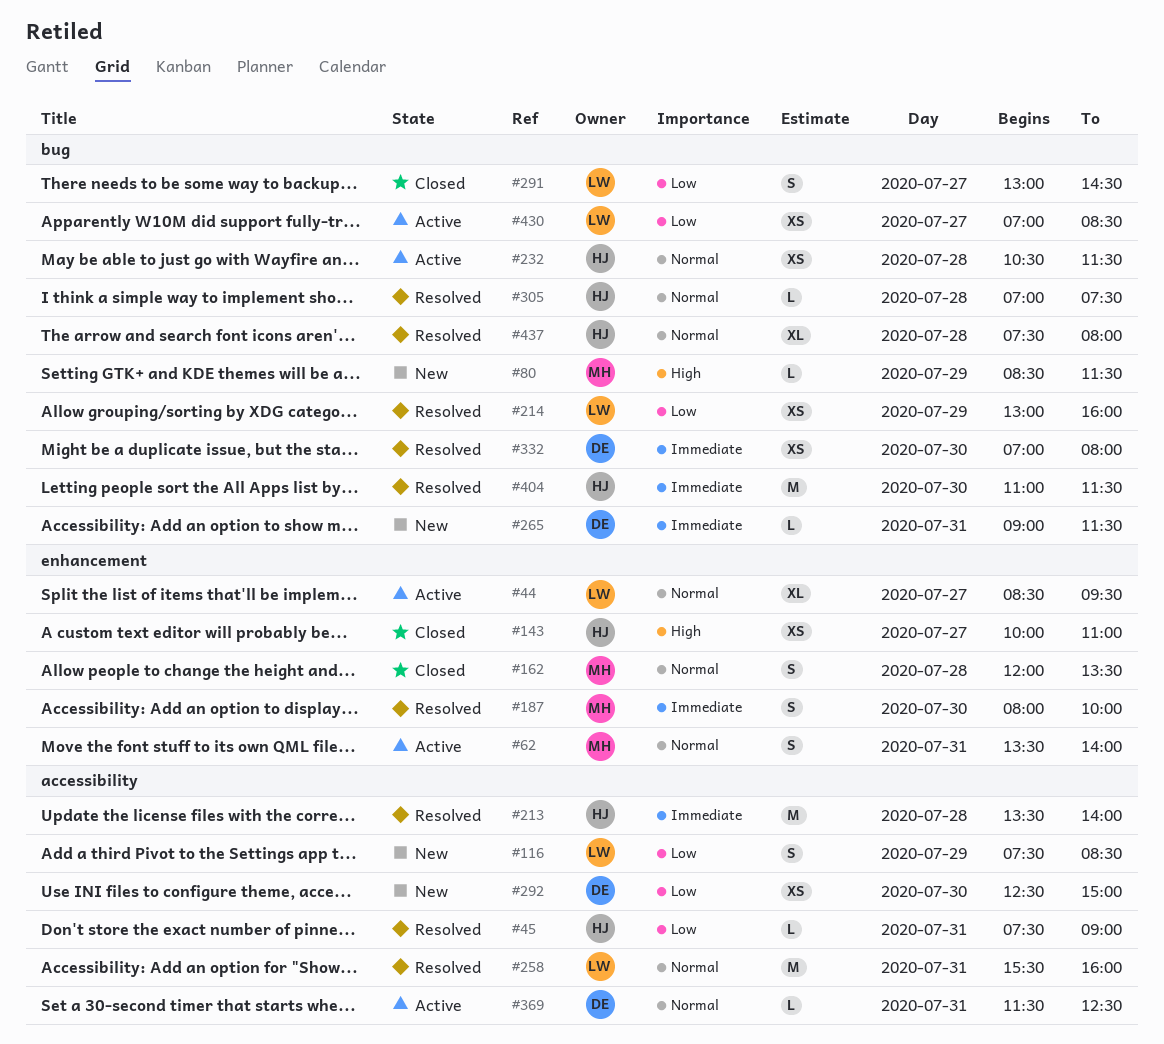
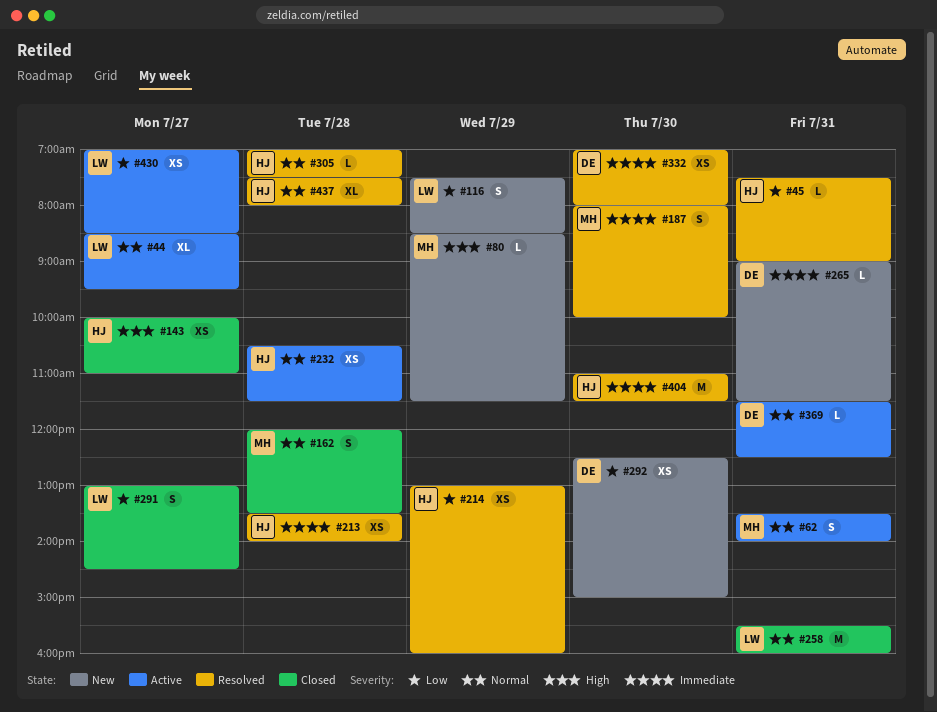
#213, estimate: M -> XS
#214, owner: LW -> HJ
#258, status: Resolved -> Closed

